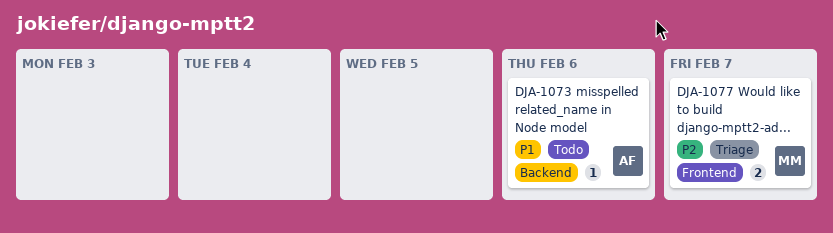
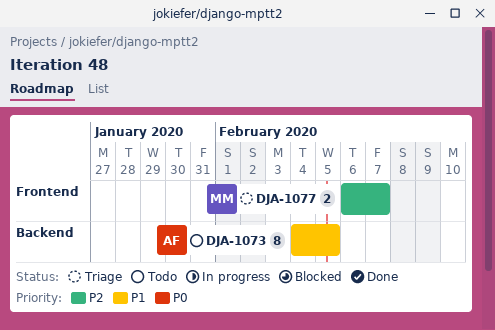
DJA-1073, estimate: 1 -> 8
DJA-1073, due: Feb 6 -> Feb 5

